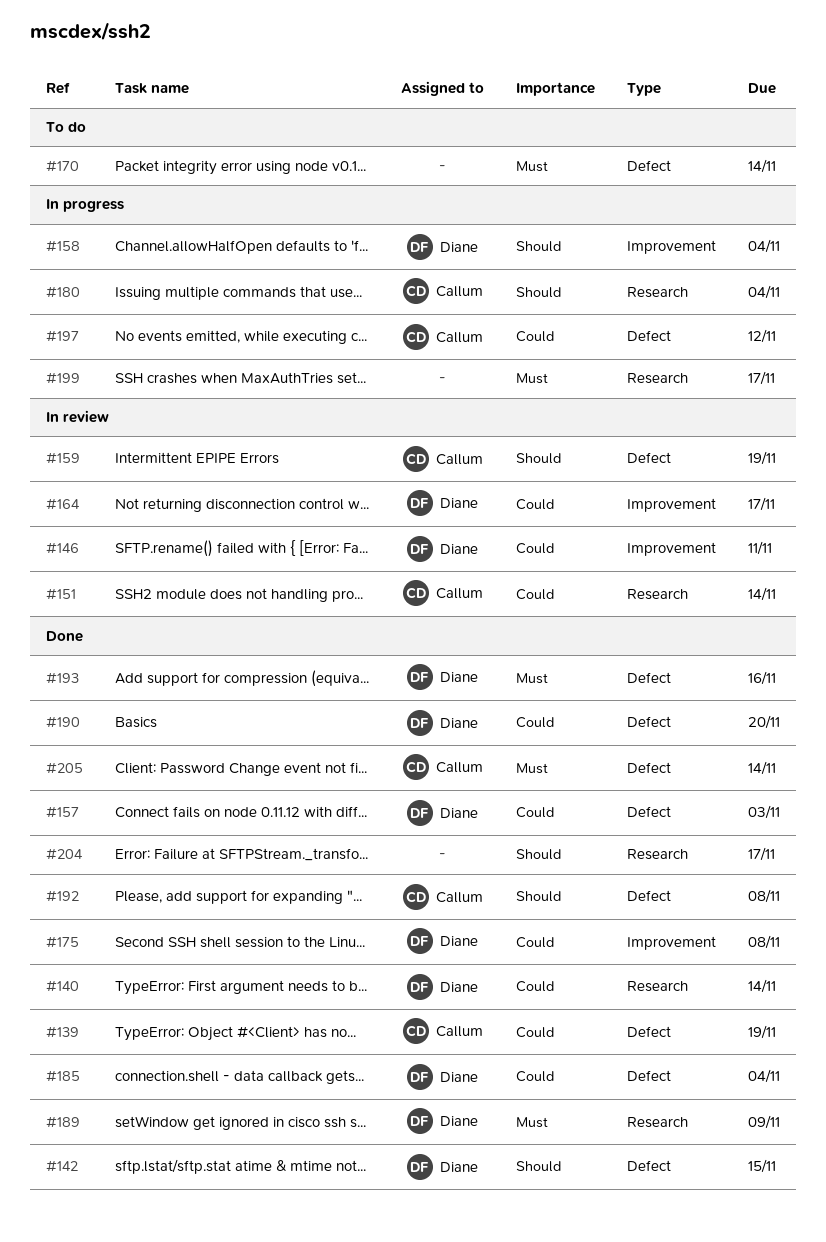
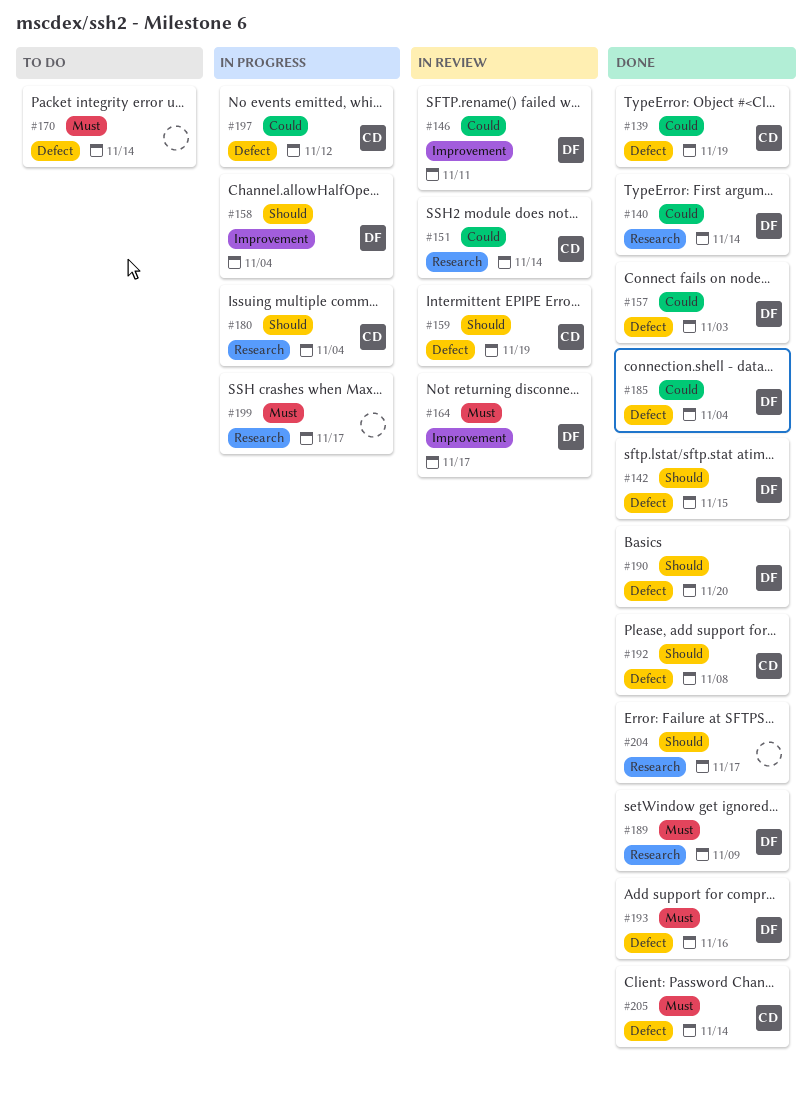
#164, priority: Could -> Must
#175: present -> none
#190, priority: Could -> Should

